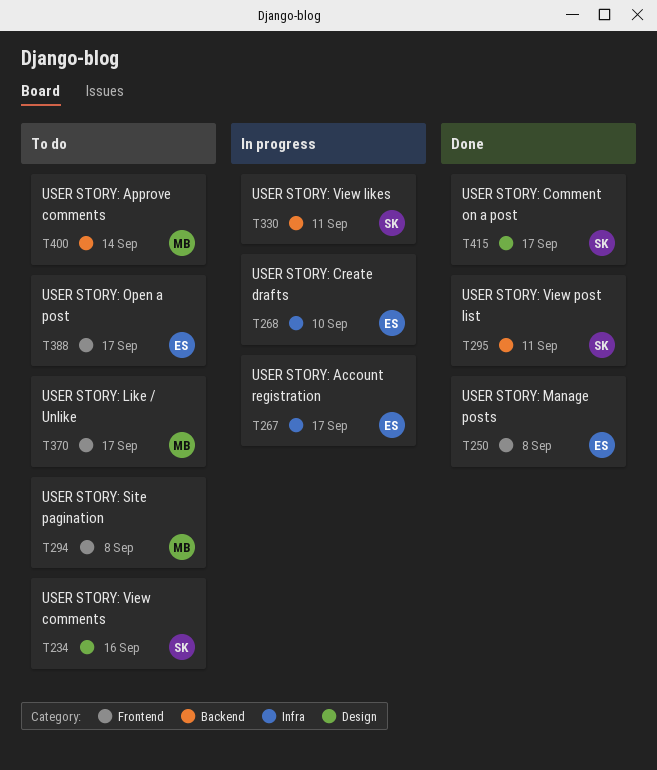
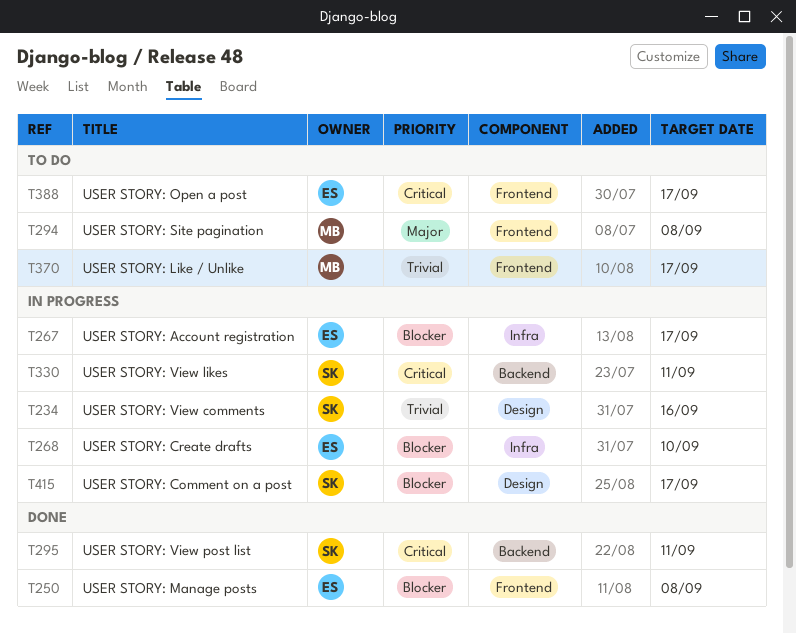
T234, status: To do -> In progress
T400: present -> none
T415, status: Done -> In progress

